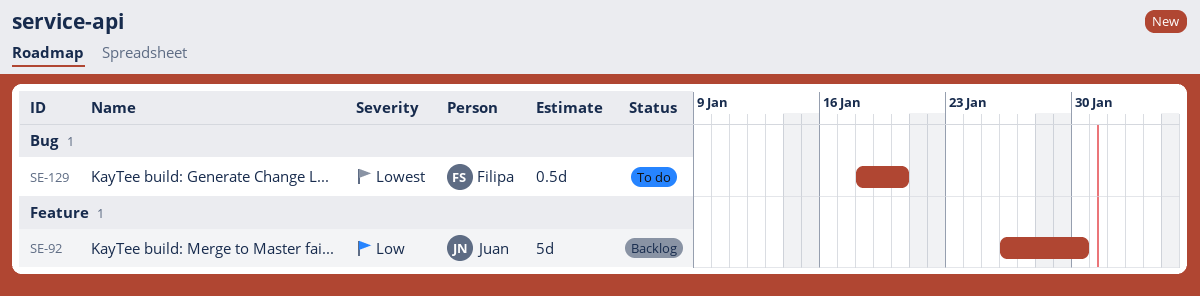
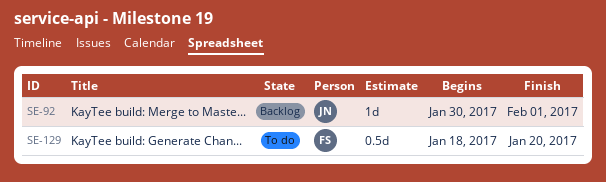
SE-92, estimate: 5d -> 1d
SE-92, start: Jan 26 -> Jan 30
SE-92, due: Jan 30 -> Feb 1

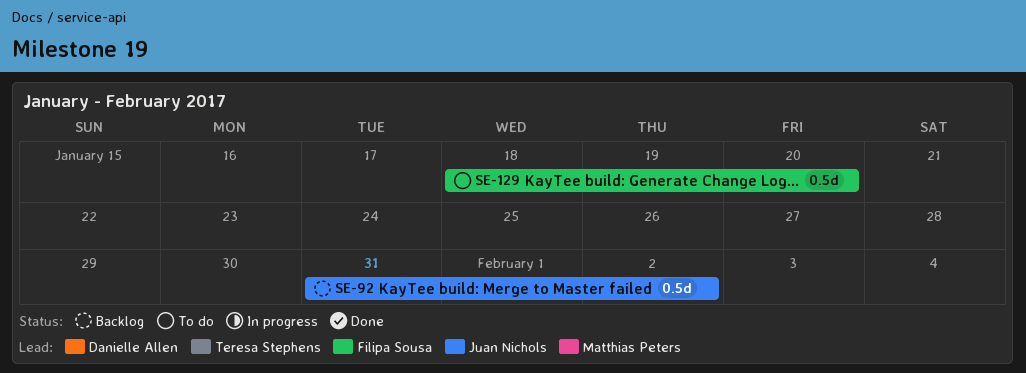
SE-92, estimate: 1d -> 0.5d
SE-92, start: Jan 30 -> Jan 31
SE-92, due: Feb 1 -> Feb 2

